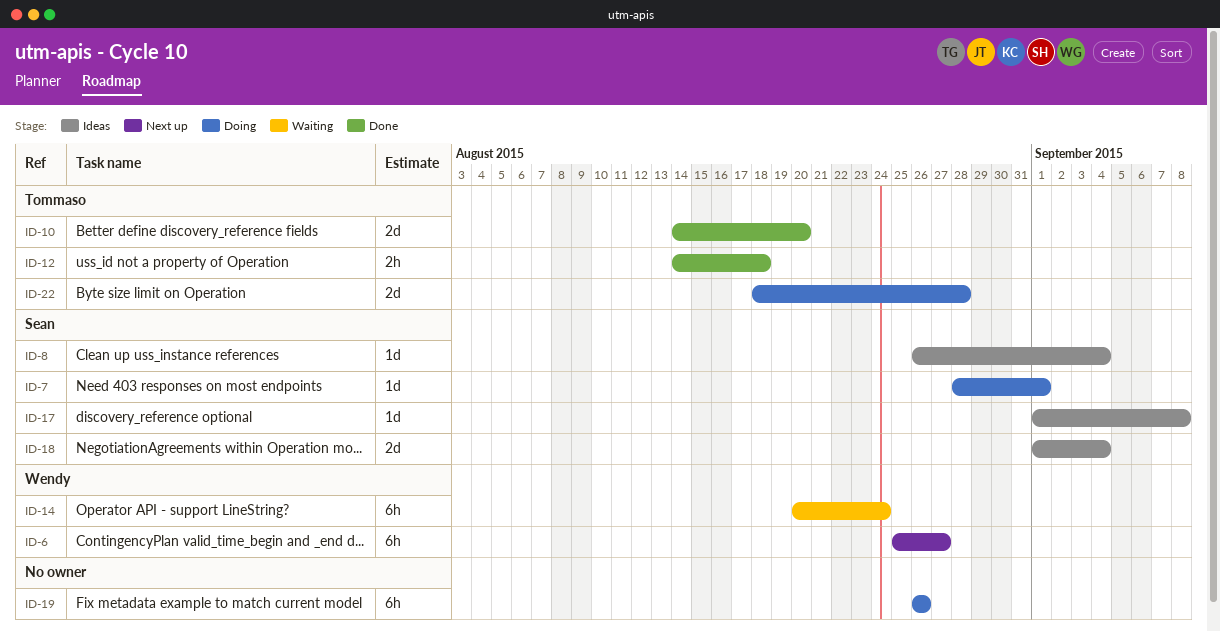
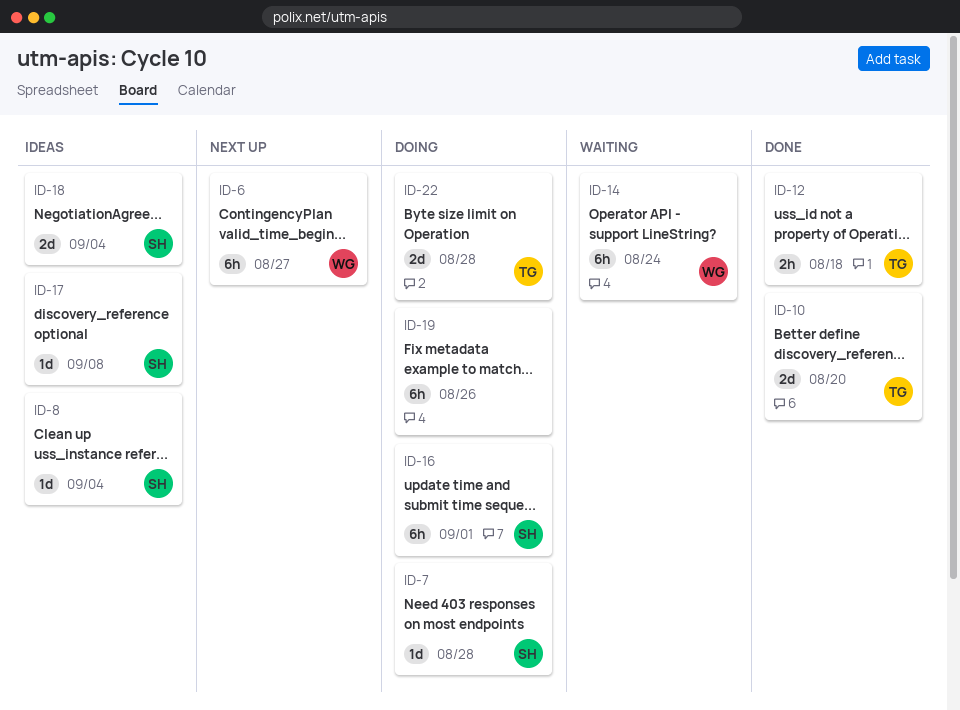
ID-7, due: Sep 1 -> Aug 28
ID-16: none -> present

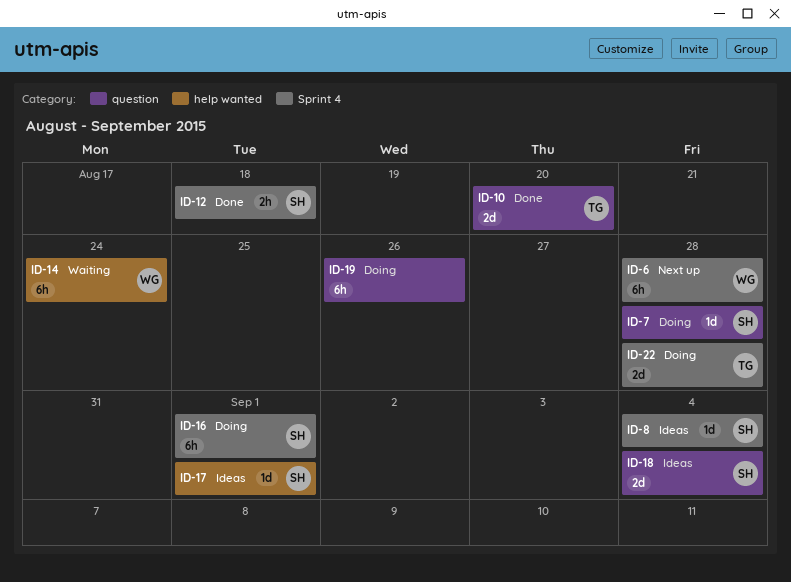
ID-6, due: Aug 27 -> Aug 28
ID-12, owner: TG -> SH
ID-17, due: Sep 8 -> Sep 1

